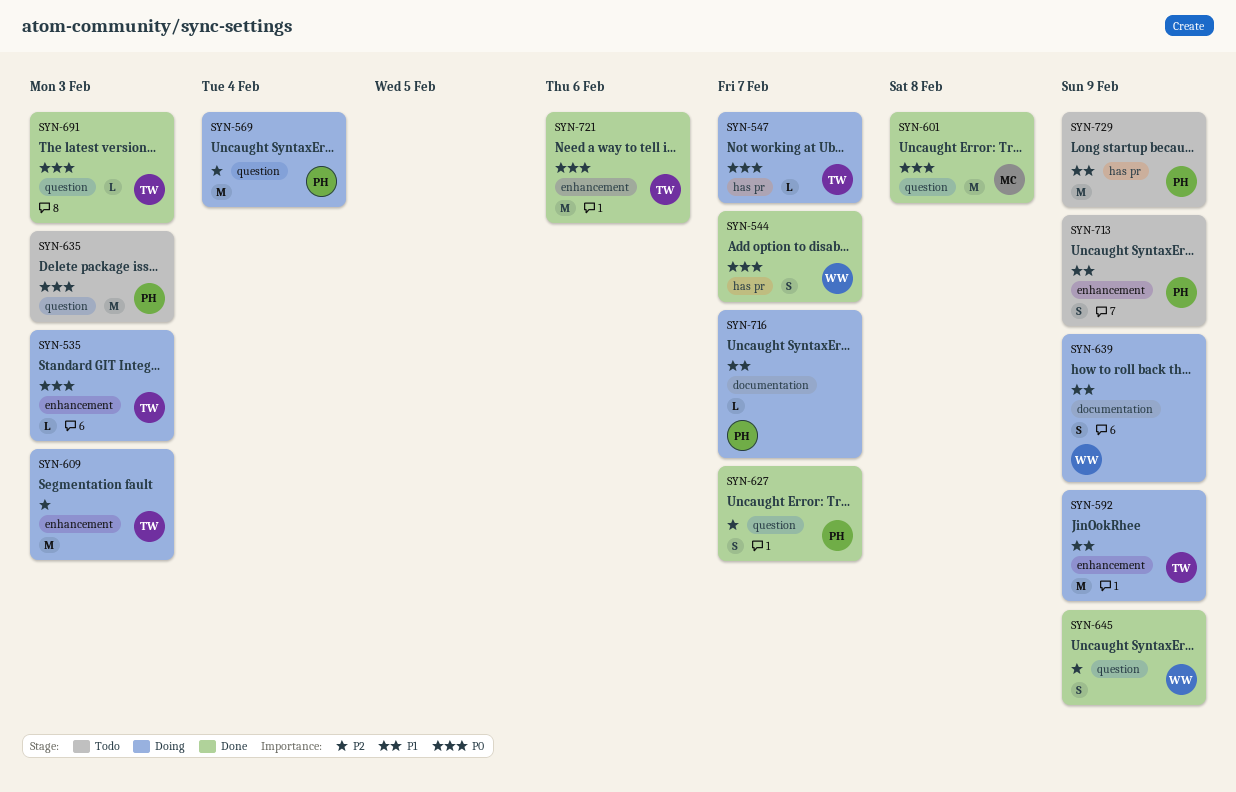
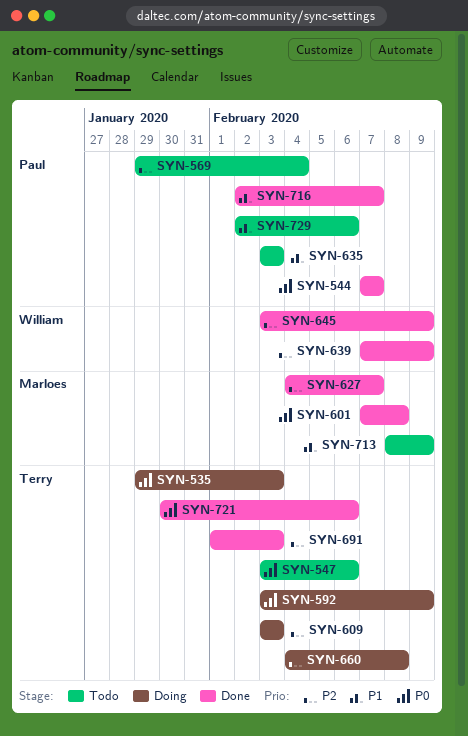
SYN-544, owner: William -> Paul
SYN-547, status: Doing -> Todo
SYN-547, due: Feb 7 -> Feb 6
SYN-569, status: Doing -> Todo
SYN-592, priority: P1 -> P0
SYN-627, owner: Paul -> Marloes
SYN-635, priority: P0 -> P1
SYN-639, status: Doing -> Done
SYN-639, priority: P1 -> P2
SYN-660: none -> present
SYN-691, priority: P0 -> P2
SYN-713, owner: Paul -> Marloes
SYN-716, status: Doing -> Done
SYN-729, due: Feb 9 -> Feb 6

